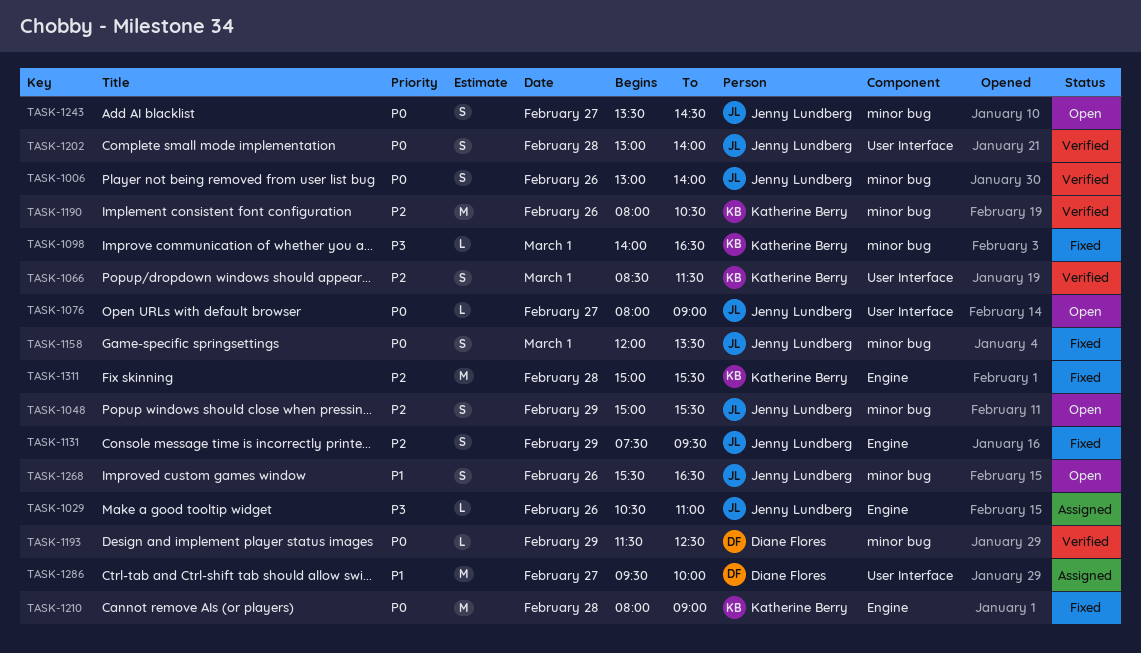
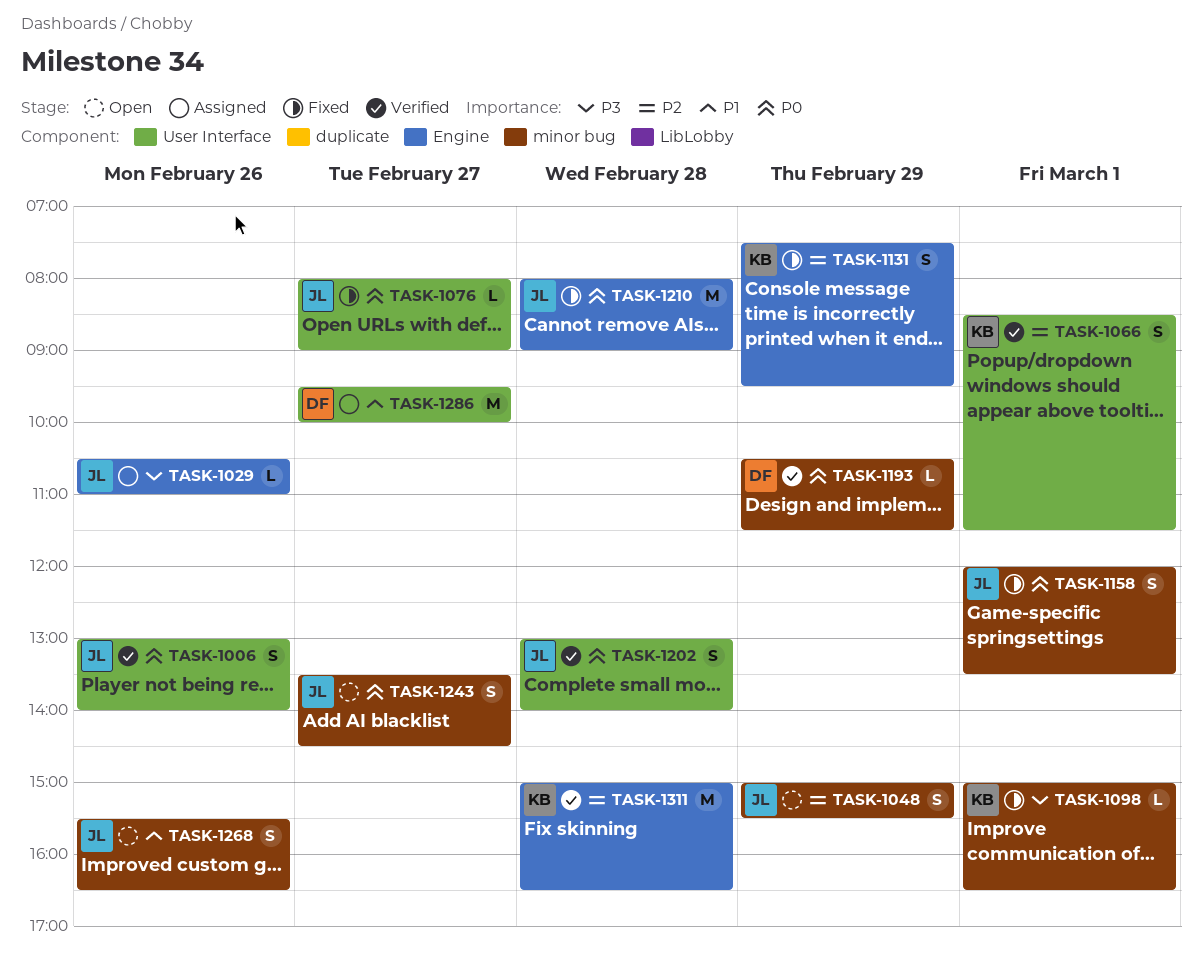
TASK-1006, label: minor bug -> User Interface
TASK-1076, status: Open -> Fixed
TASK-1098, begins: 14:00 -> 15:00
TASK-1131, owner: Jenny Lundberg -> Katherine Berry
TASK-1190: present -> none
TASK-1193, begins: 11:30 -> 10:30
TASK-1193, ends: 12:30 -> 11:30
TASK-1210, owner: Katherine Berry -> Jenny Lundberg
TASK-1311, status: Fixed -> Verified
TASK-1311, ends: 15:30 -> 16:30

